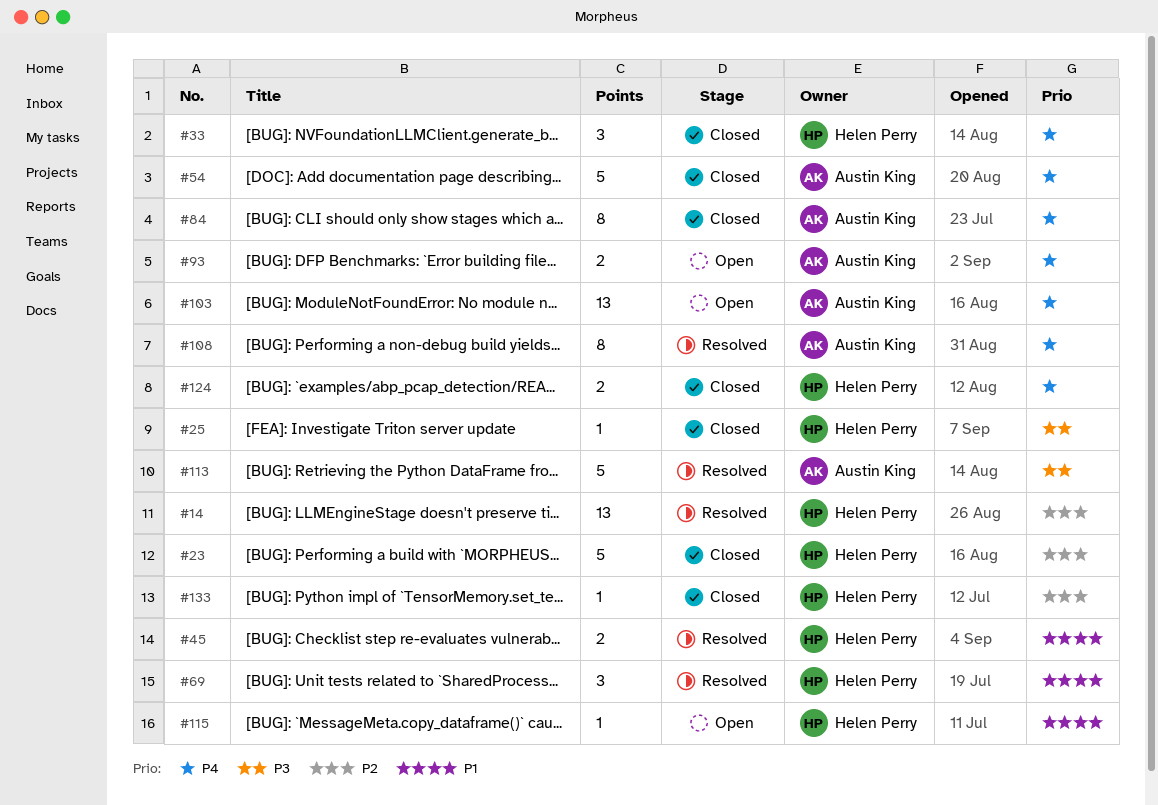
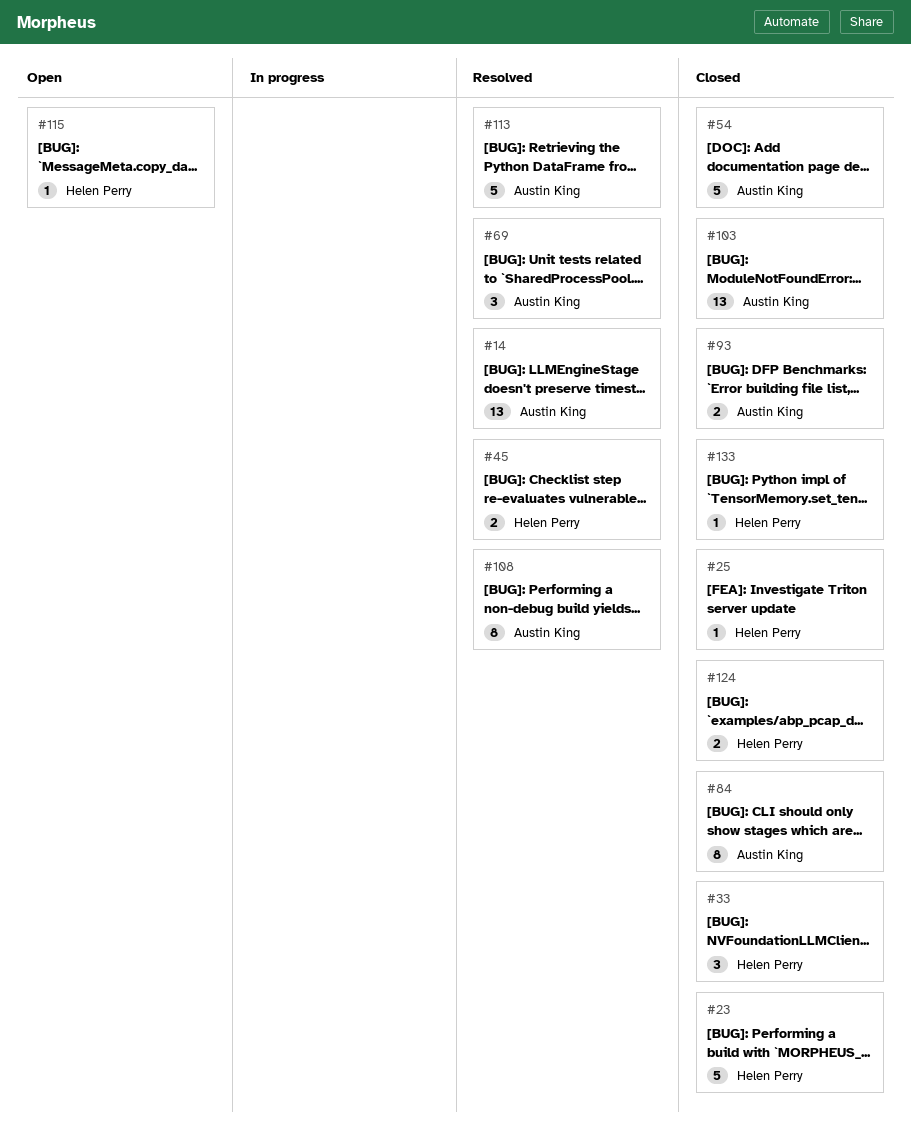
#14, owner: Helen Perry -> Austin King
#69, owner: Helen Perry -> Austin King
#93, status: Open -> Closed
#103, status: Open -> Closed

